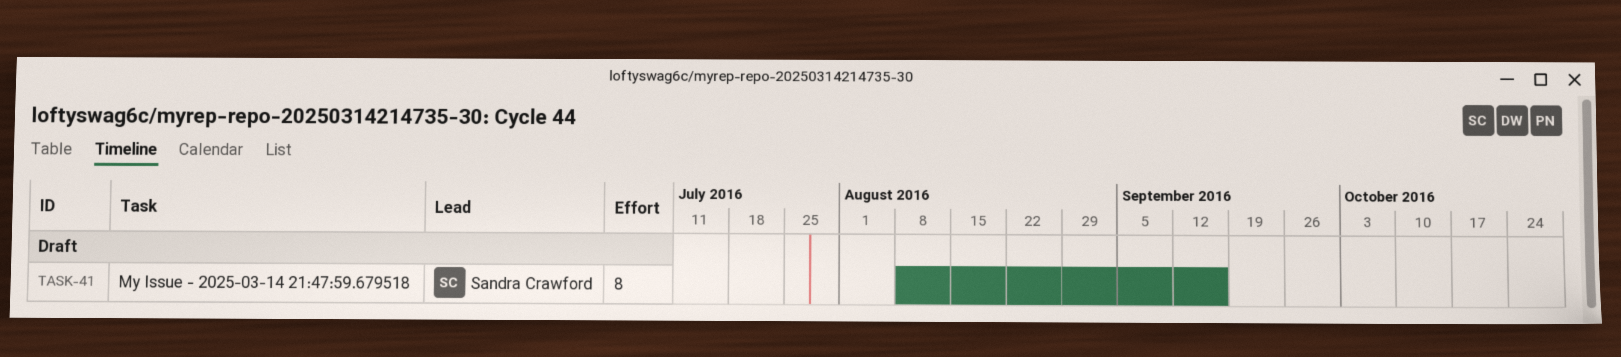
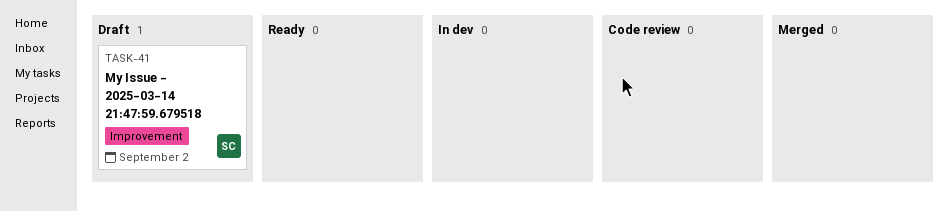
TASK-41, due: Sep 16 -> Sep 2

